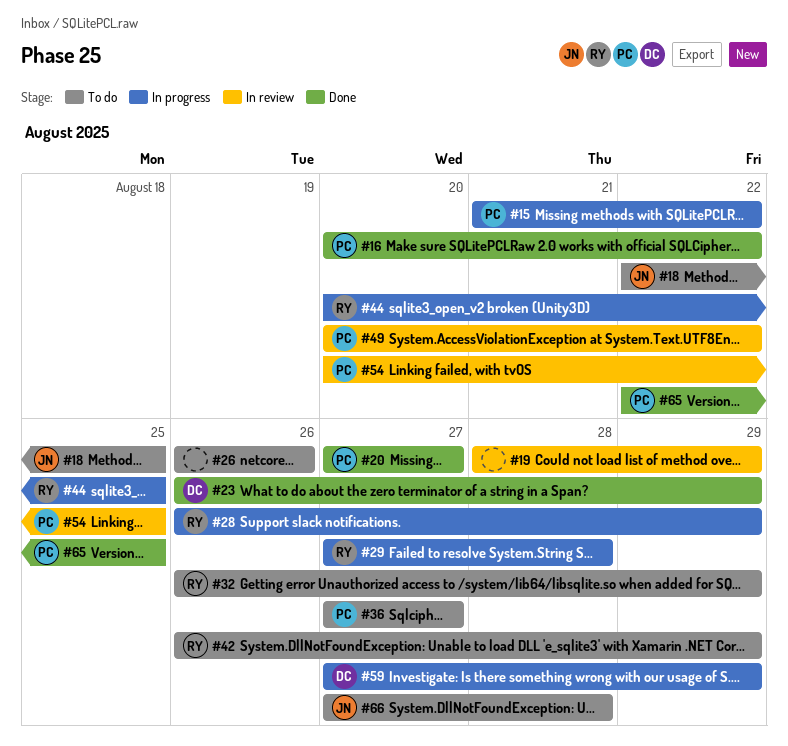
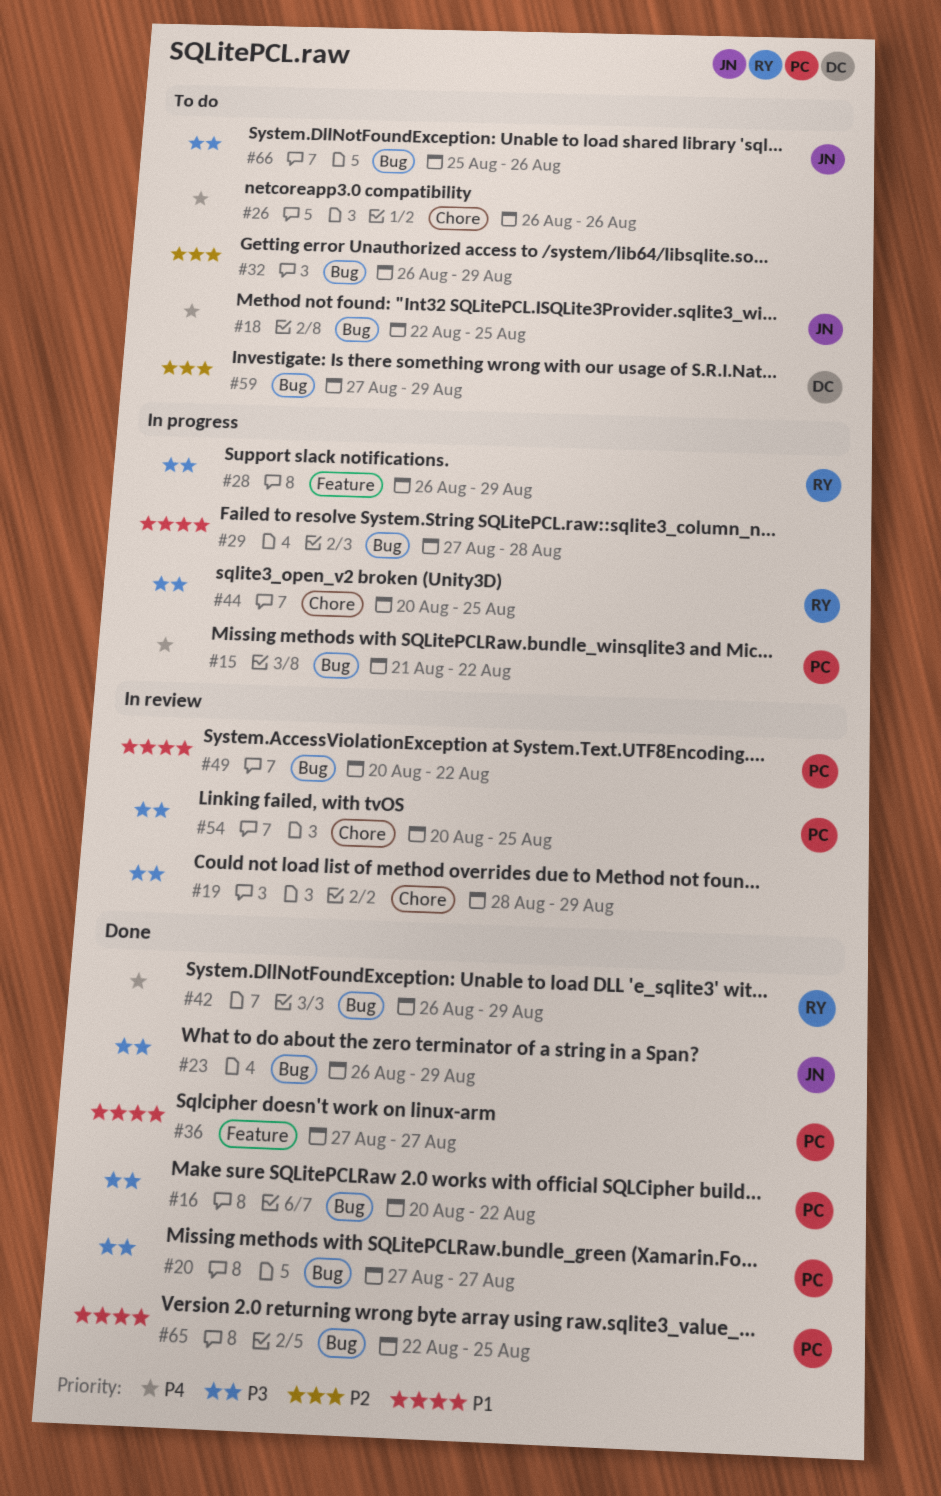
#23, owner: DC -> JN
#29, owner: RY -> none
#32, owner: RY -> none
#36, status: To do -> Done
#42, status: To do -> Done
#59, status: In progress -> To do
#66, start: Aug 27 -> Aug 25
#66, due: Aug 28 -> Aug 26

